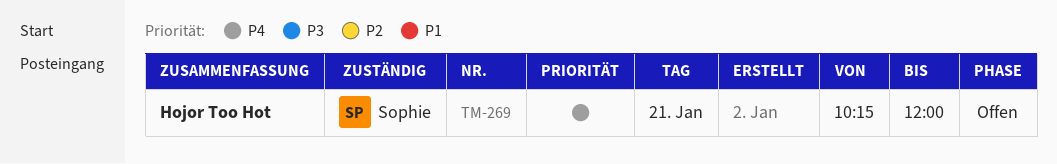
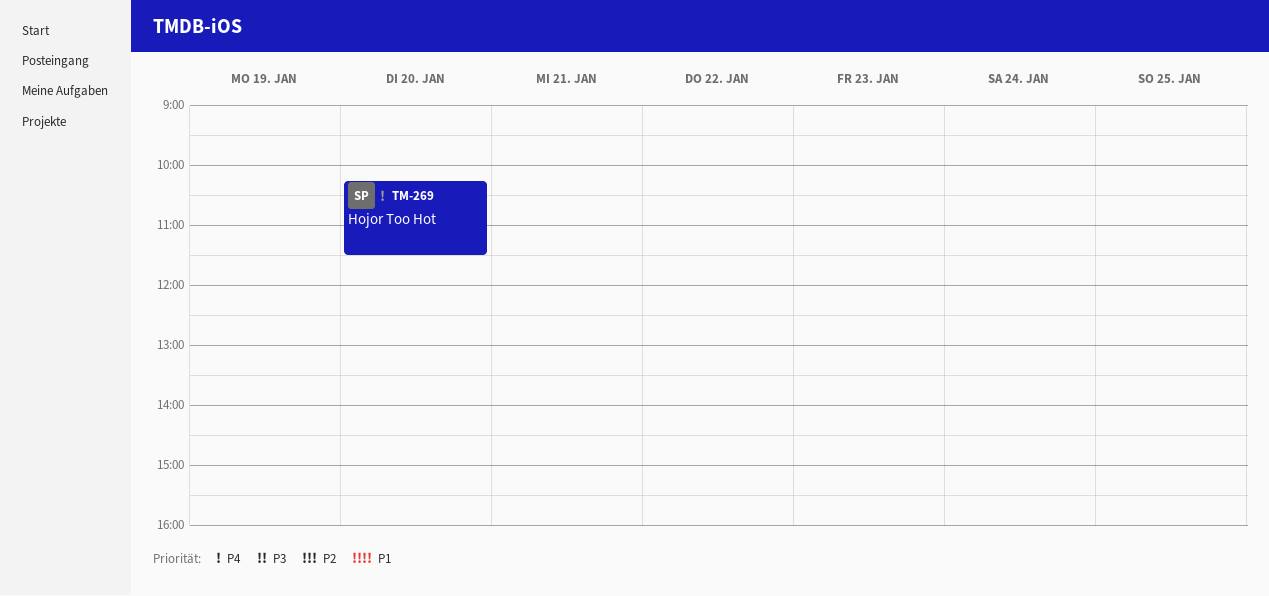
TM-269, day: Jan 21 -> Jan 20
TM-269, ends: 12:00 -> 11:30

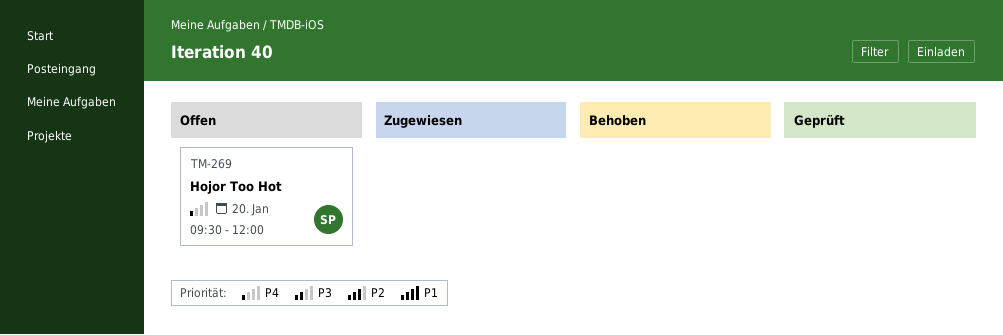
TM-269, begins: 10:15 -> 09:30
TM-269, ends: 11:30 -> 12:00

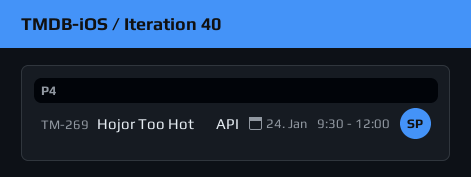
TM-269, day: Jan 20 -> Jan 24

